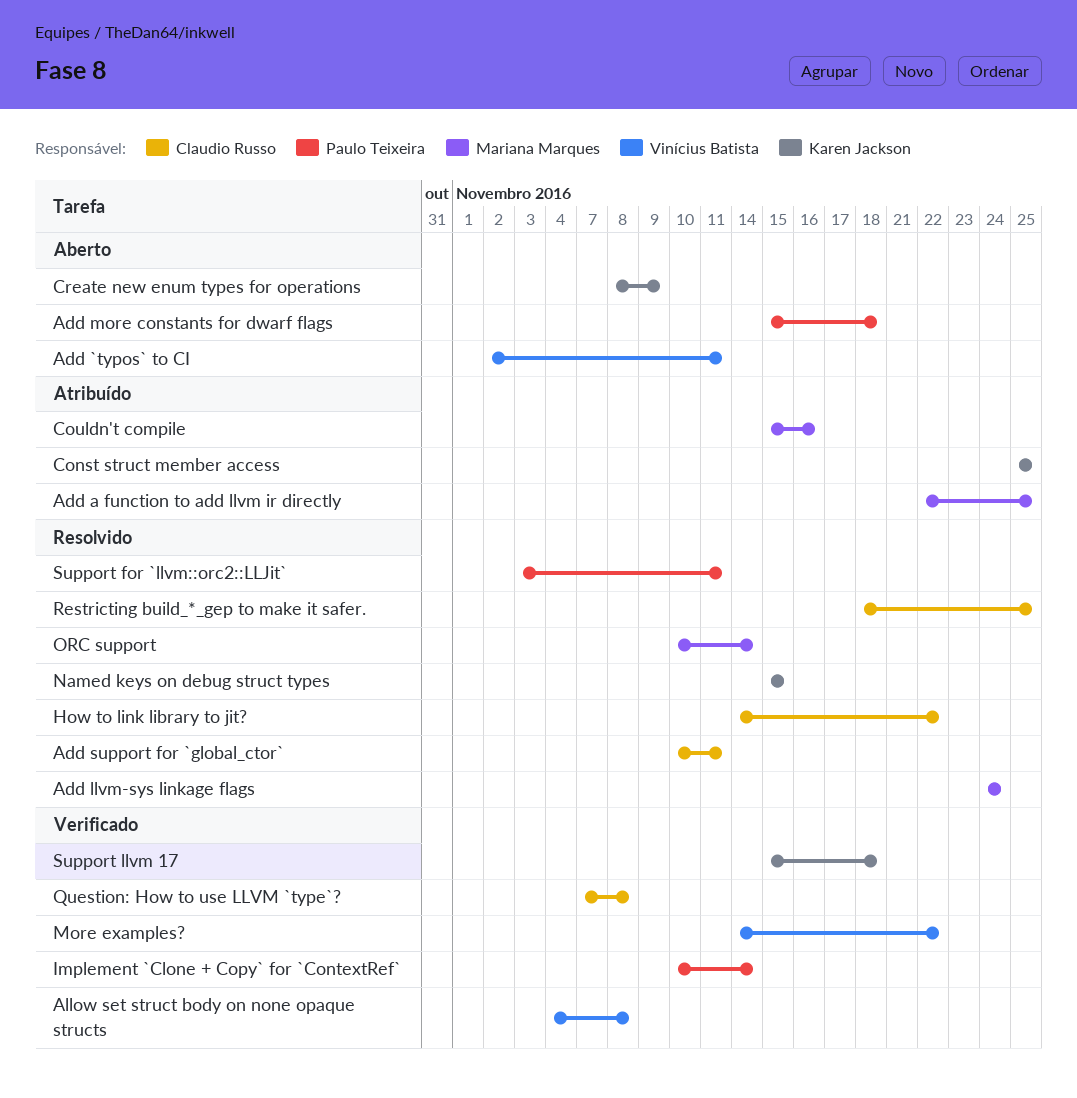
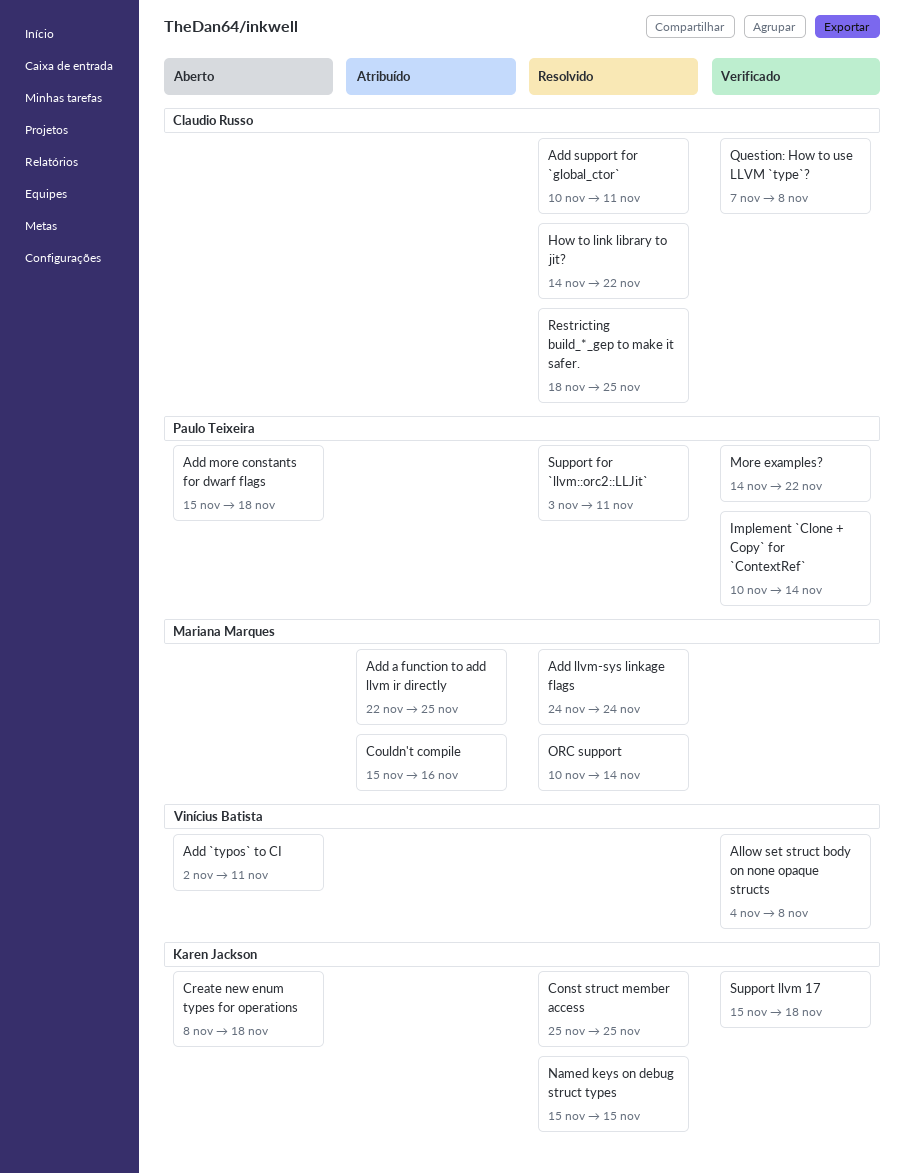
Const struct member access, status: Atribuído -> Resolvido
Create new enum types for operations, due: Nov 9 -> Nov 18
More examples?, owner: Vinícius Batista -> Paulo Teixeira

